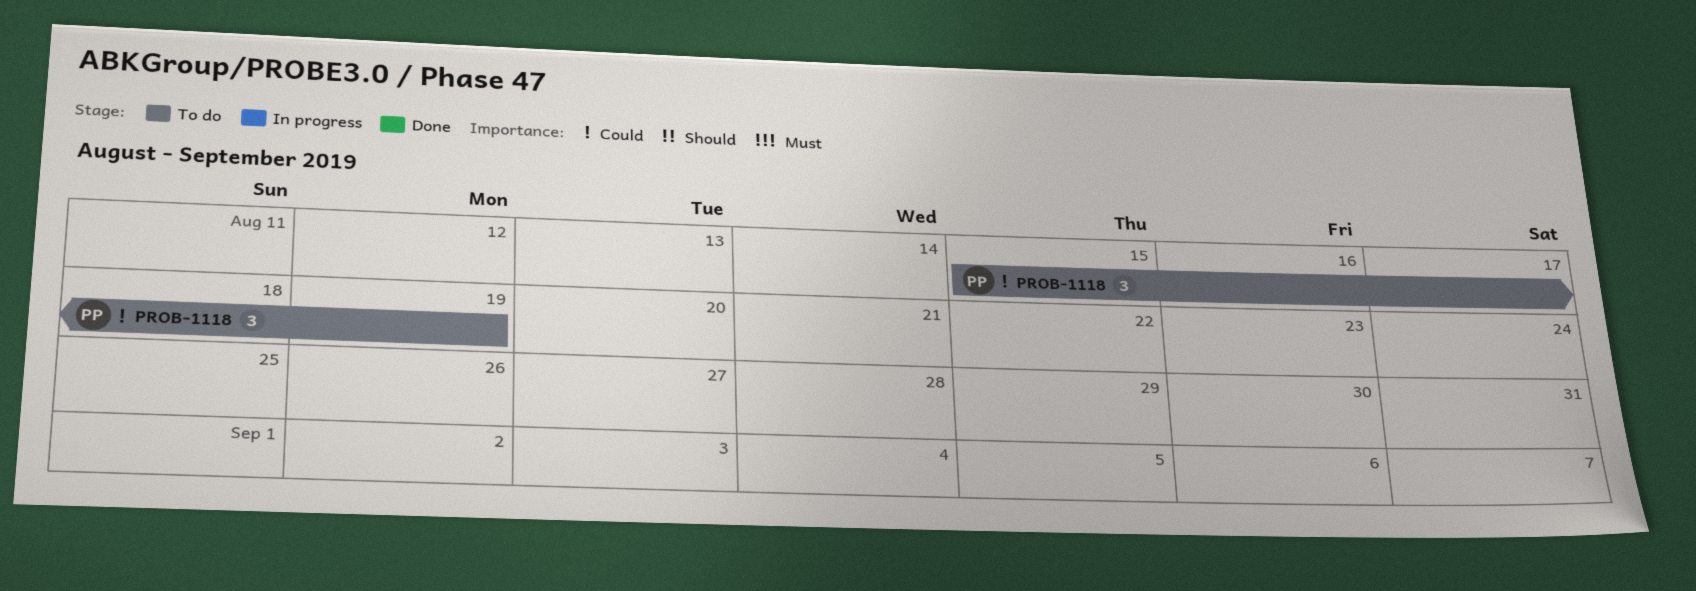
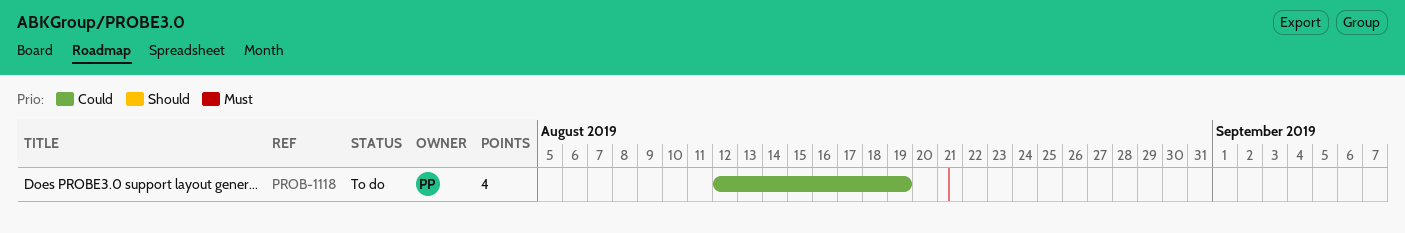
PROB-1118, estimate: 3 -> 4
PROB-1118, start: Aug 15 -> Aug 12

